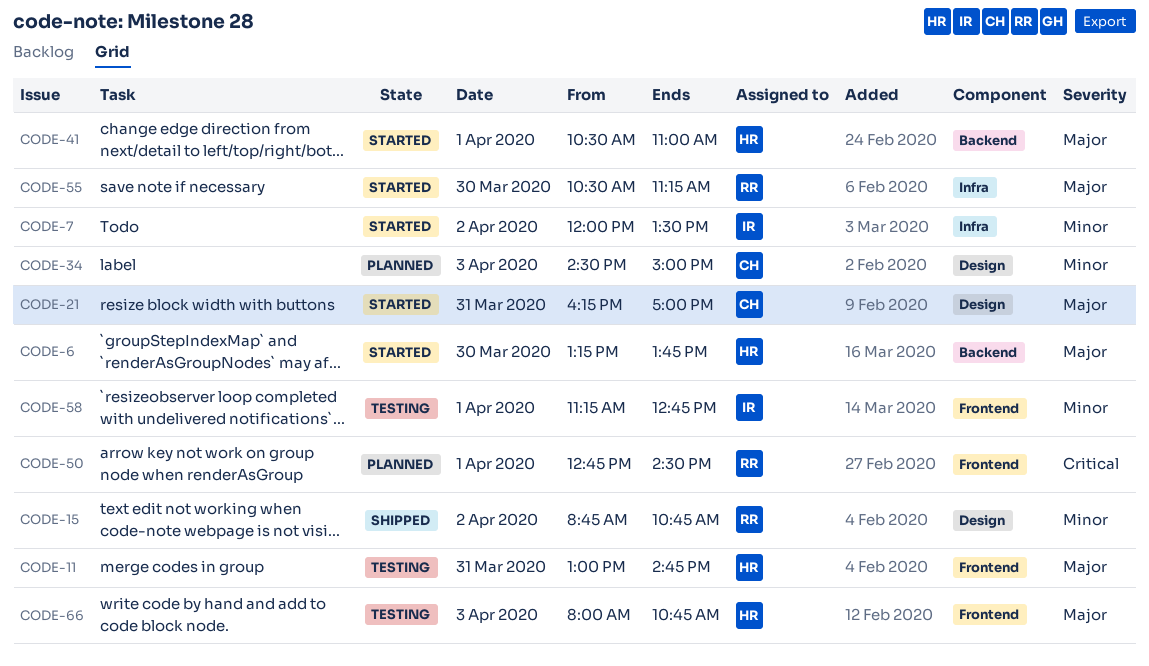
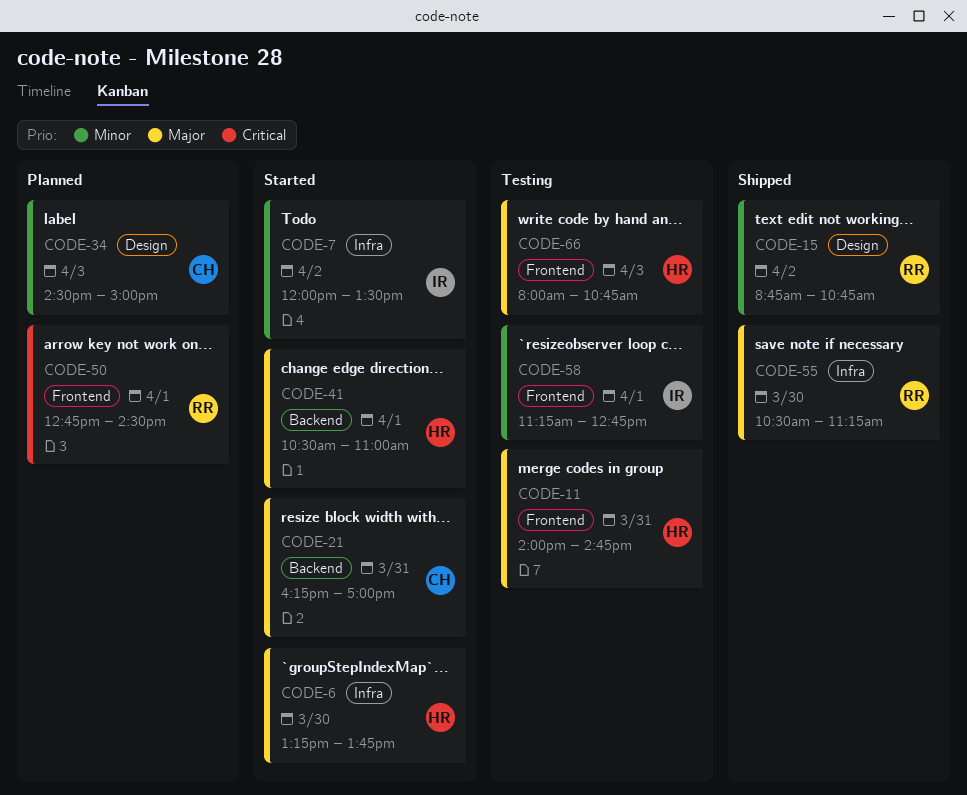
CODE-6, label: Backend -> Infra
CODE-11, begins: 13:00 -> 14:00
CODE-21, label: Design -> Backend
CODE-55, status: Started -> Shipped

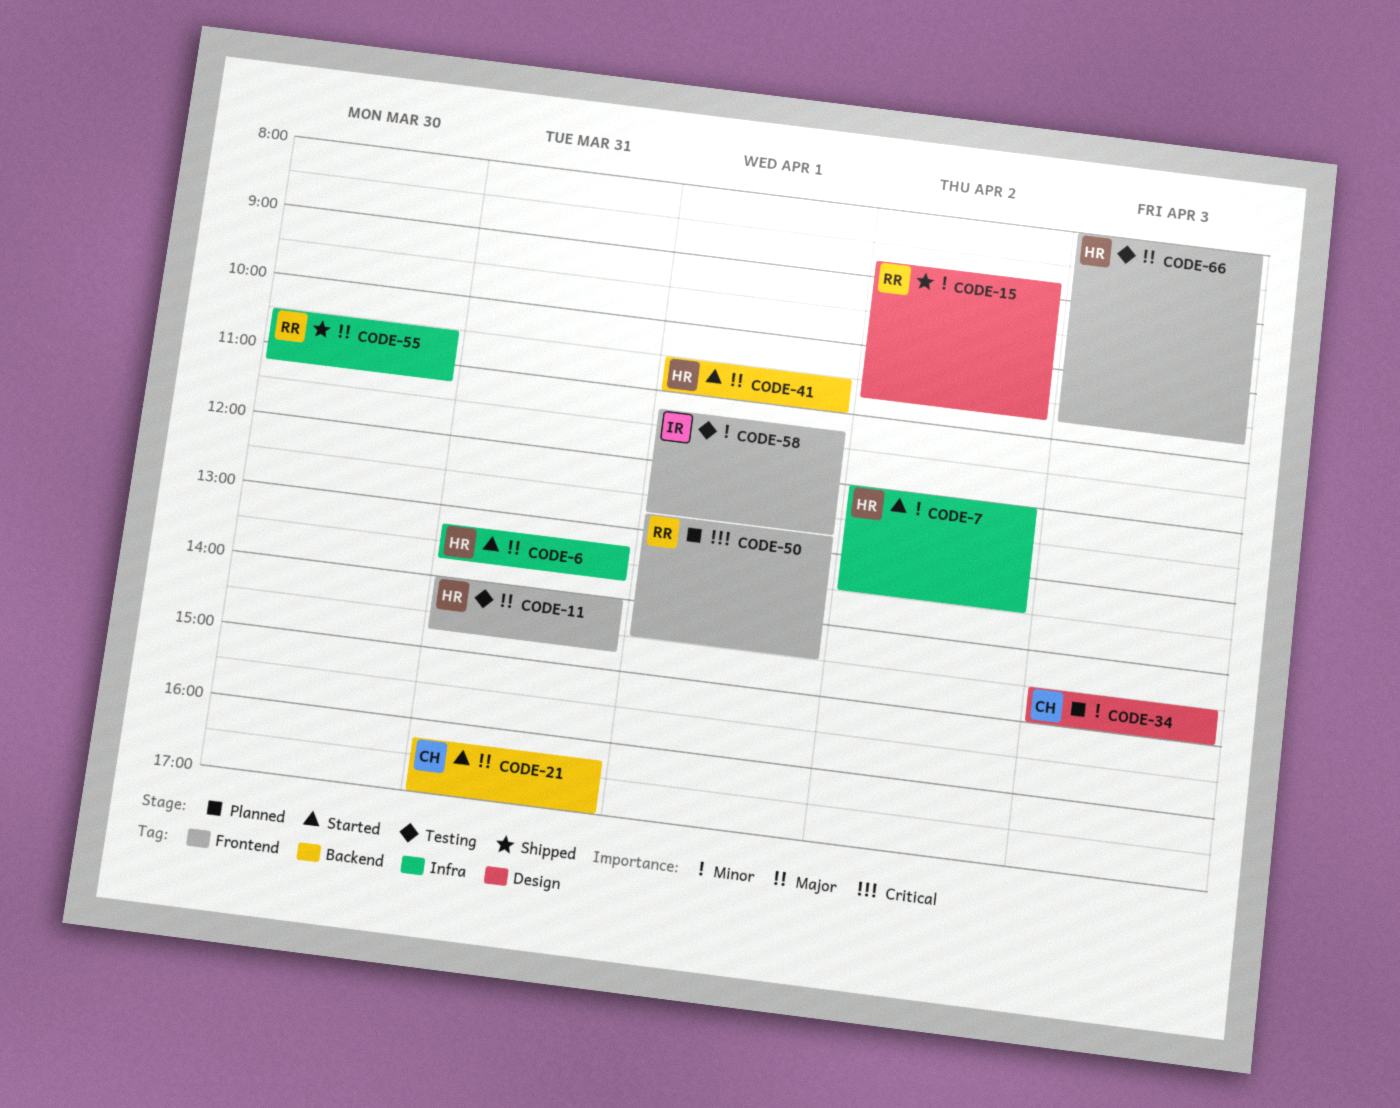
CODE-6, day: Mar 30 -> Mar 31
CODE-7, owner: IR -> HR

